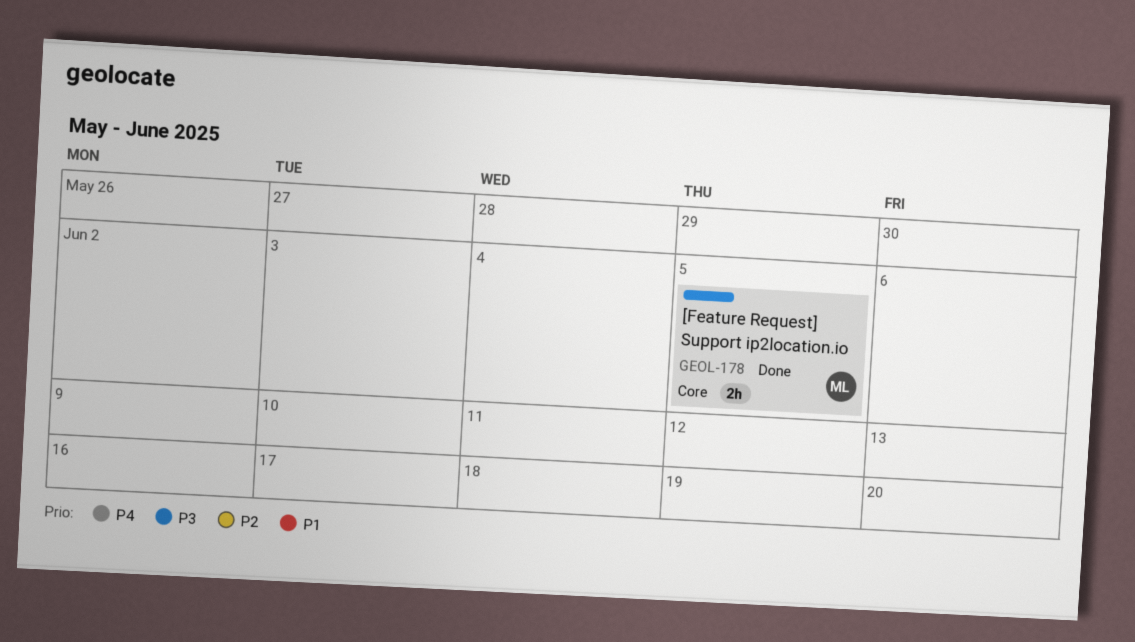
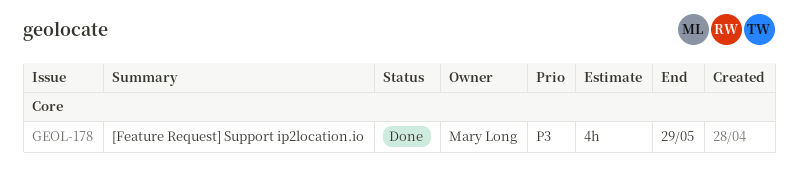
GEOL-178, estimate: 2h -> 4h
GEOL-178, due: Jun 5 -> May 29

